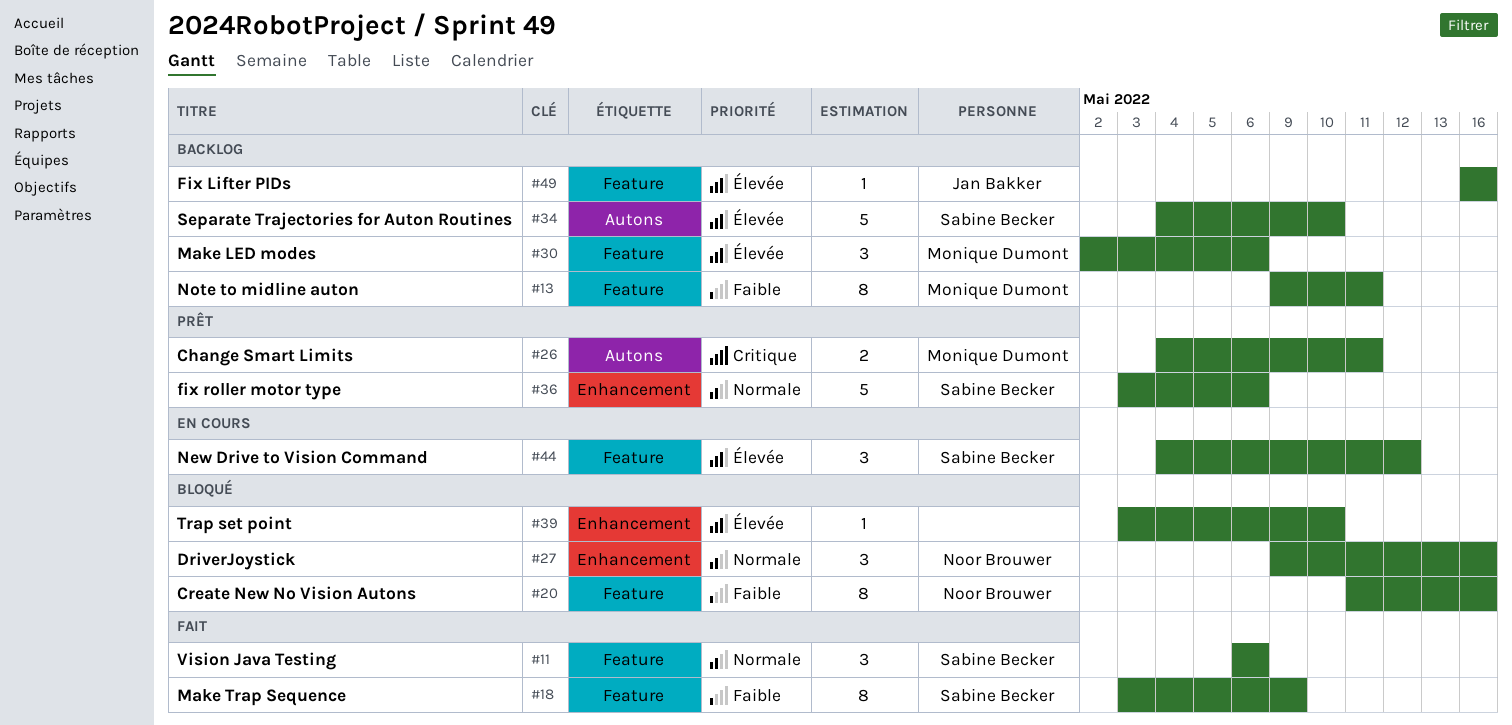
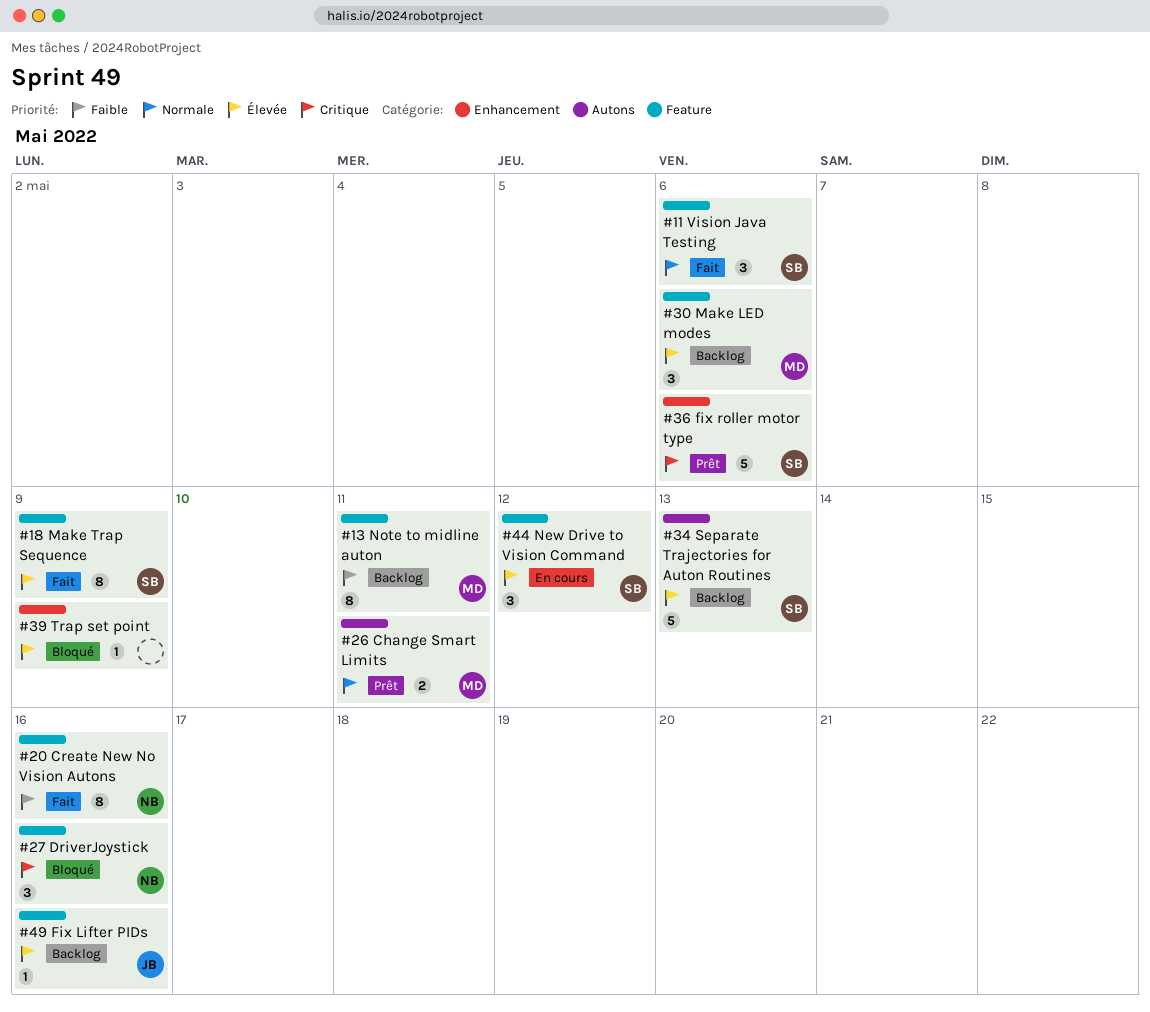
#18, priority: Faible -> Élevée
#20, status: Bloqué -> Fait
#26, priority: Critique -> Normale
#27, priority: Normale -> Critique
#27, label: Enhancement -> Feature
#34, due: May 10 -> May 13
#36, priority: Normale -> Critique
#39, due: May 10 -> May 9

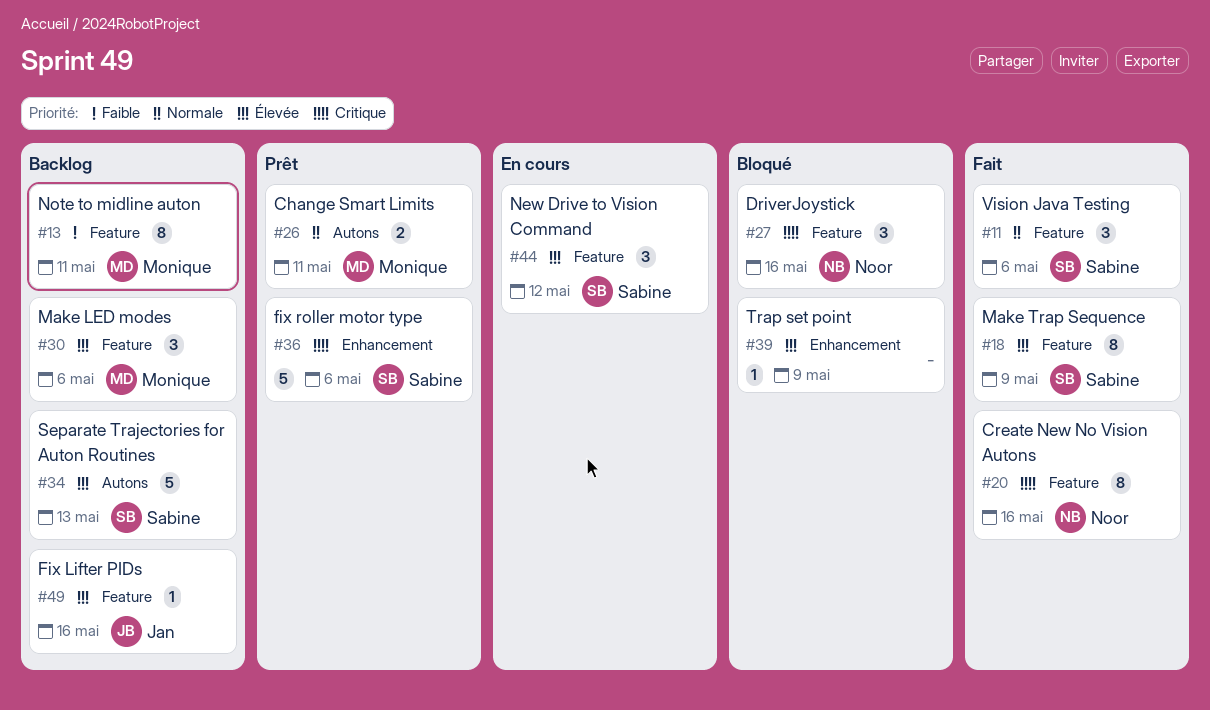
#20, priority: Faible -> Critique

